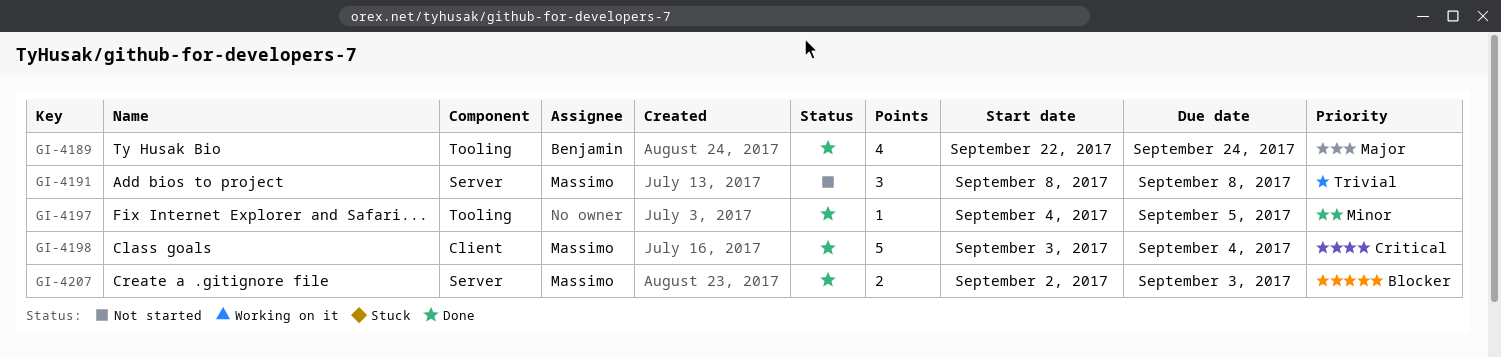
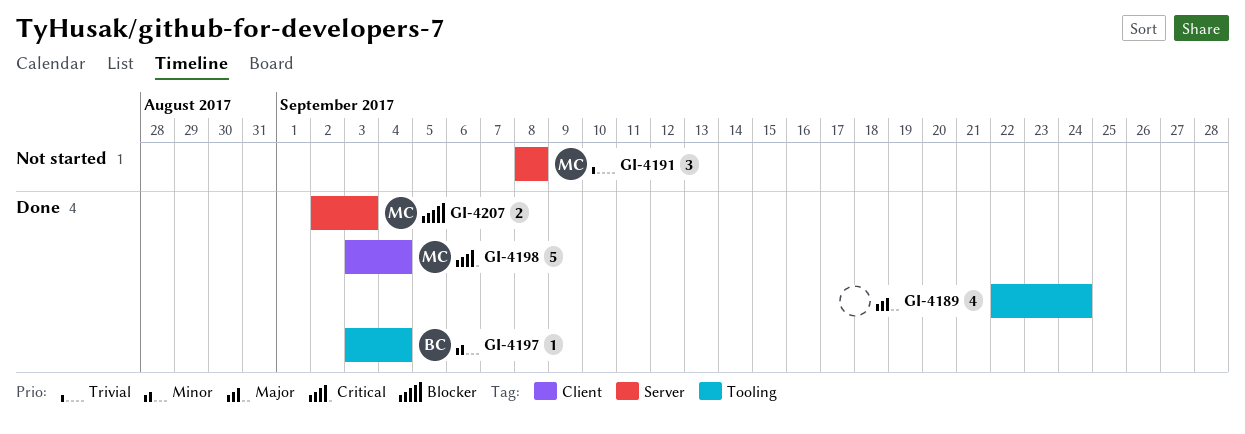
GI-4189, owner: Benjamin -> none
GI-4197, owner: none -> Benjamin
GI-4197, start: Sep 4 -> Sep 3
GI-4197, due: Sep 5 -> Sep 4

